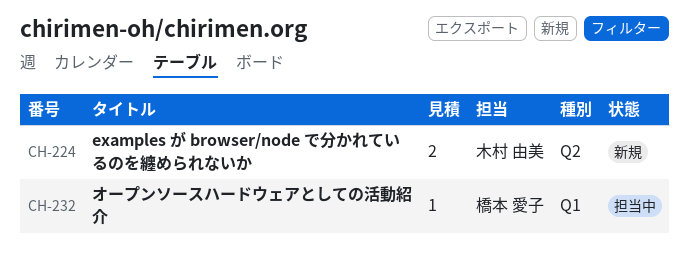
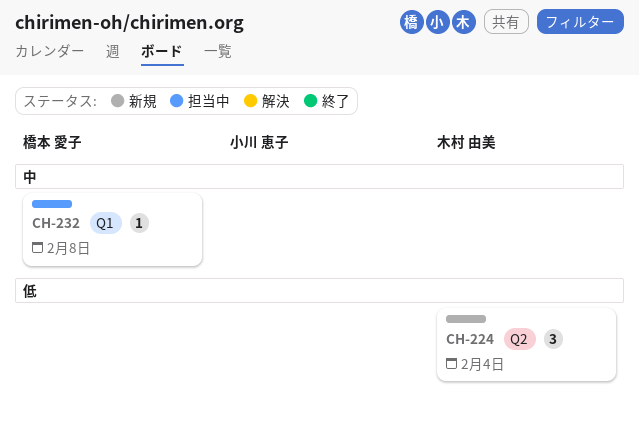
CH-224, estimate: 2 -> 3

